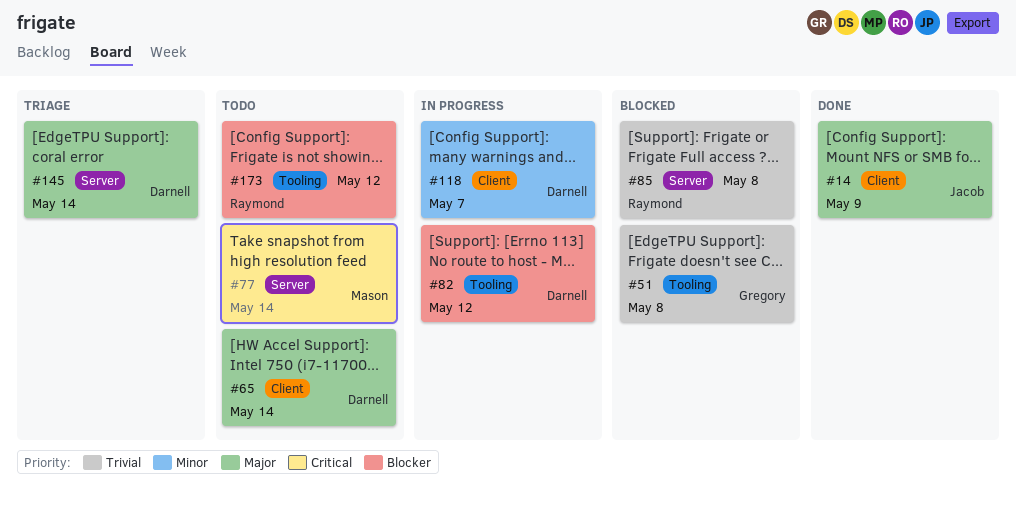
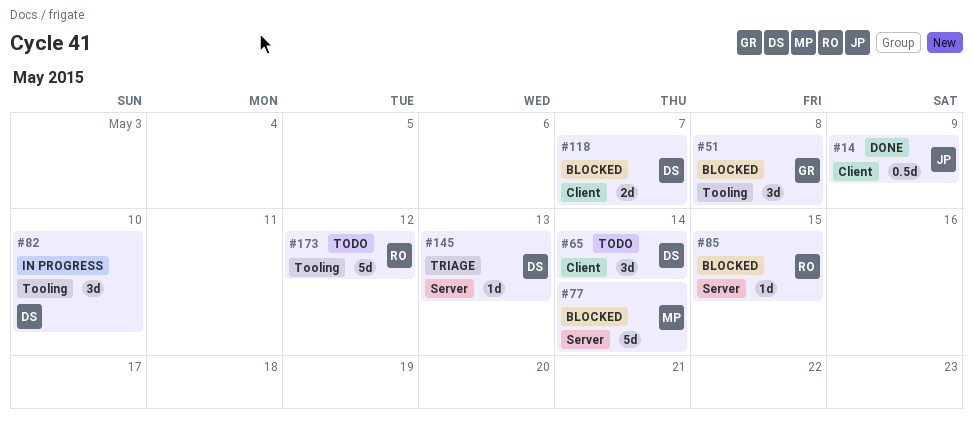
#77, status: Todo -> Blocked
#82, due: May 12 -> May 10
#85, due: May 8 -> May 15
#118, status: In progress -> Blocked
#145, due: May 14 -> May 13

